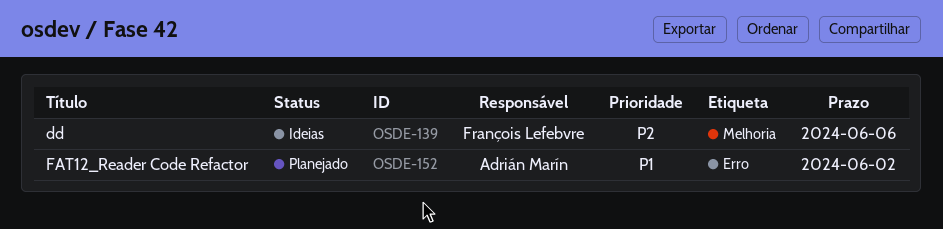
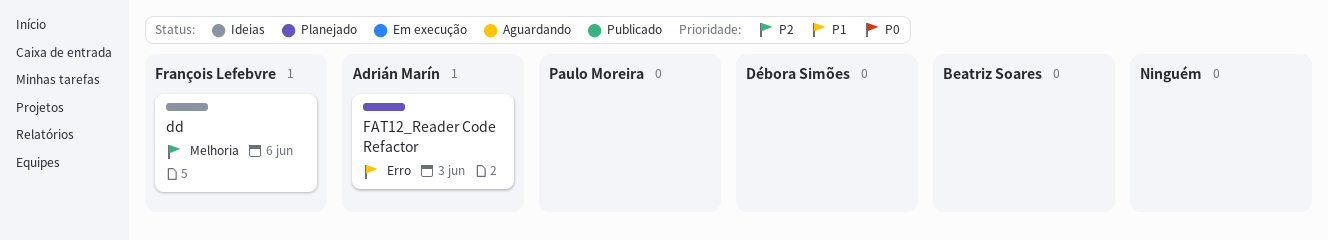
FAT12_Reader Code Refactor, due: Jun 2 -> Jun 3

